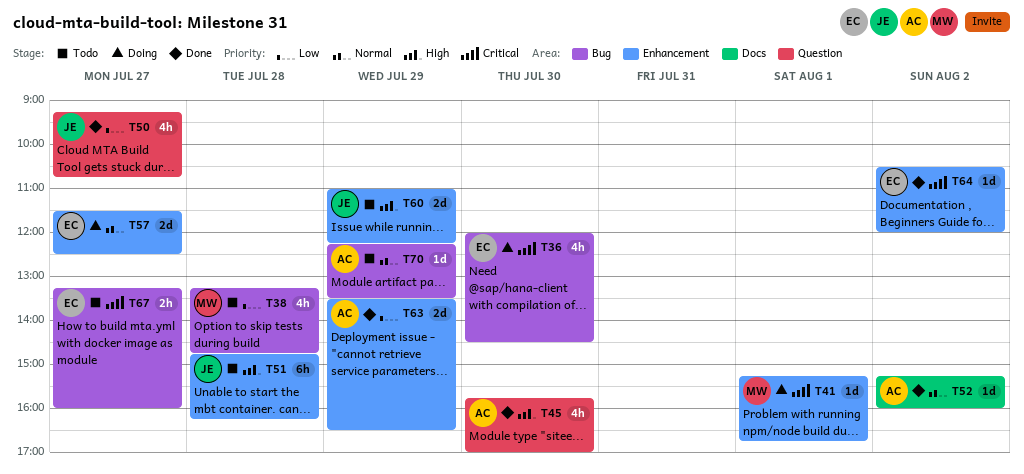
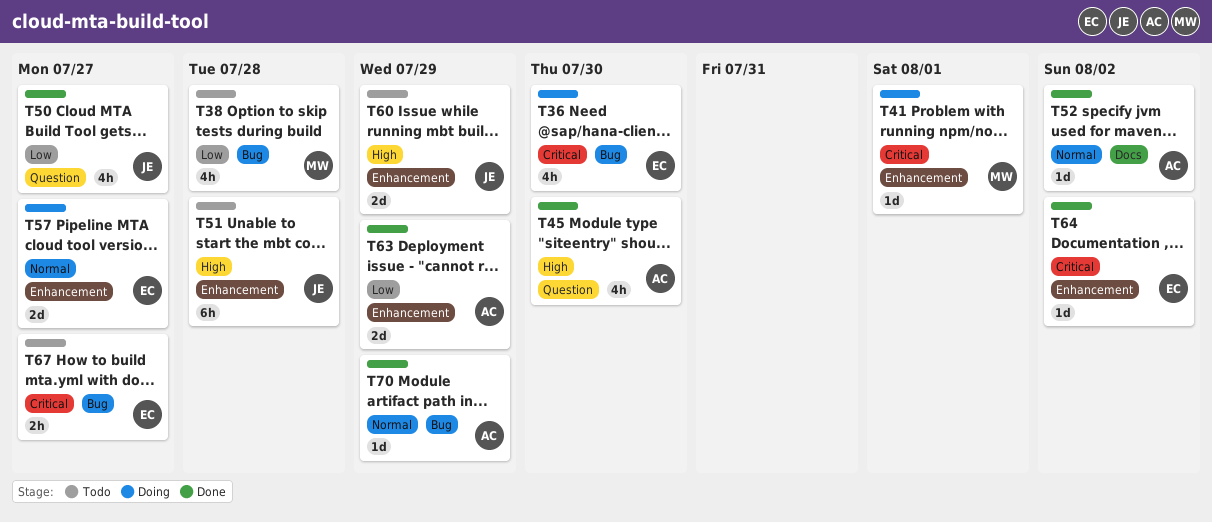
T70, status: Todo -> Done

